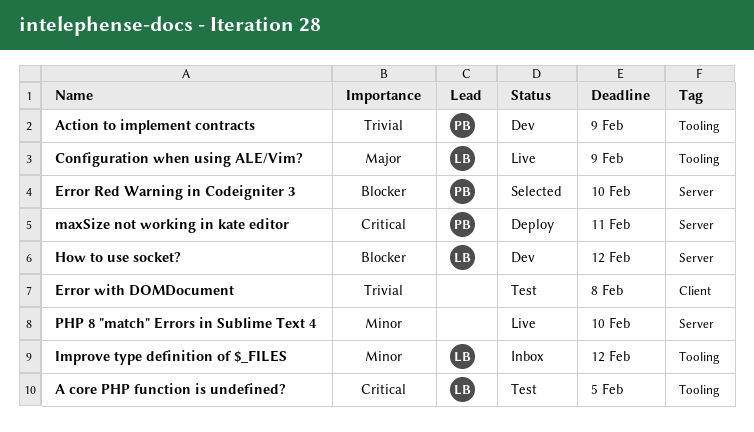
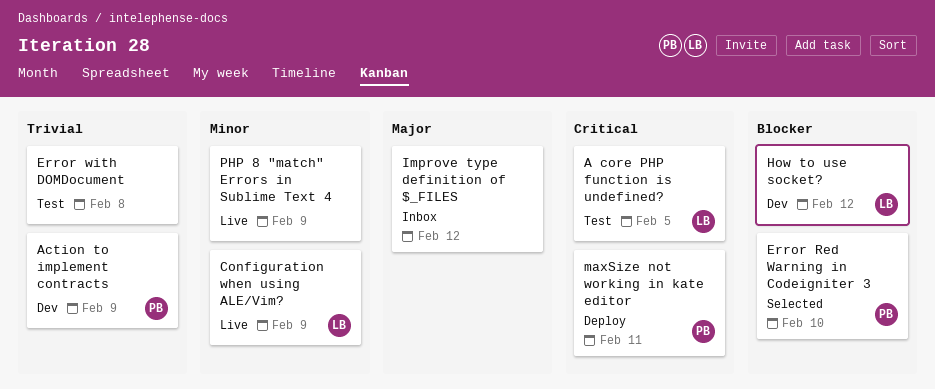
Configuration when using ALE/Vim?, priority: Major -> Minor
Improve type definition of $_FILES, owner: LB -> none
Improve type definition of $_FILES, priority: Minor -> Major
PHP 8 "match" Errors in Sublime Text 4, due: Feb 10 -> Feb 9

